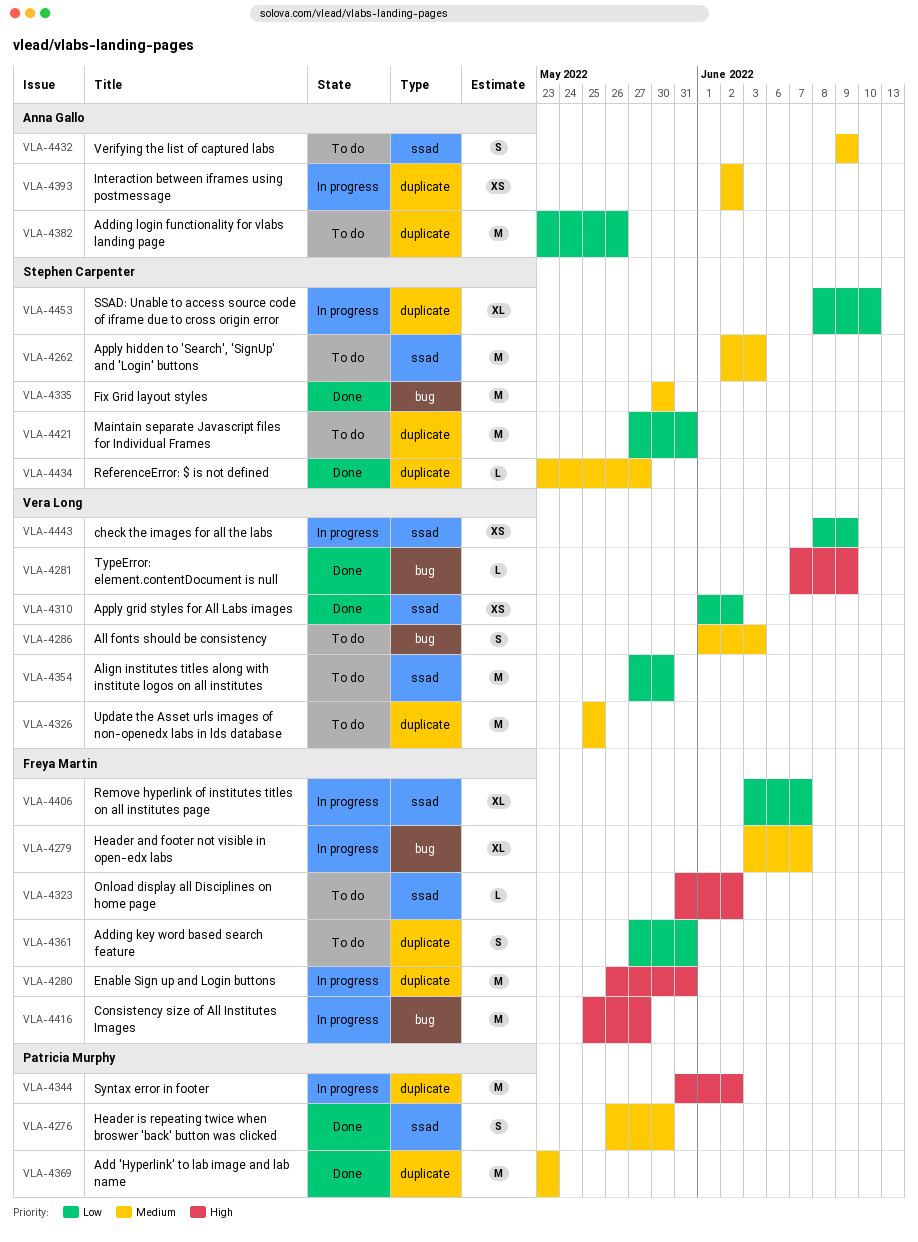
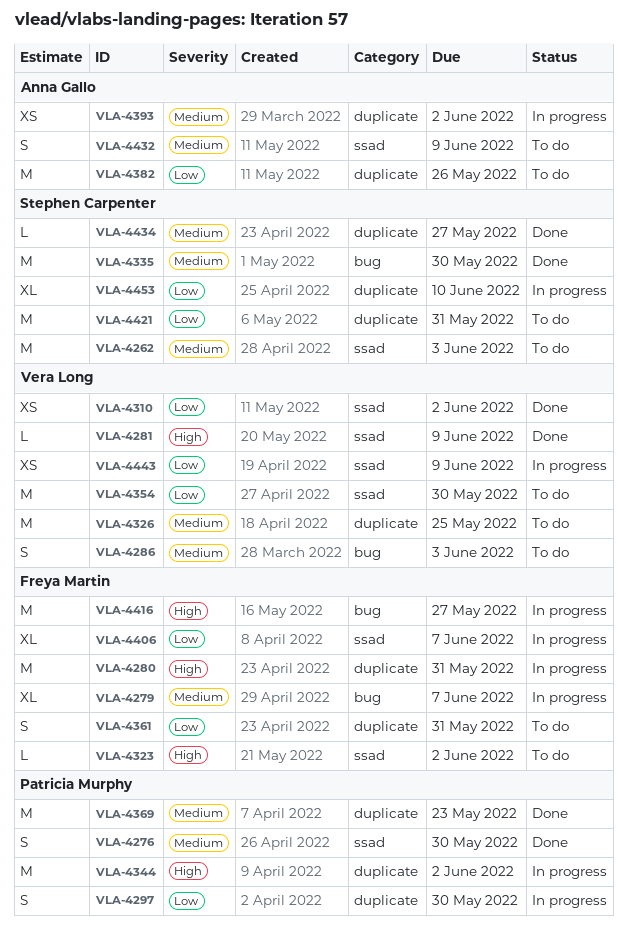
VLA-4281, label: bug -> ssad
VLA-4297: none -> present

